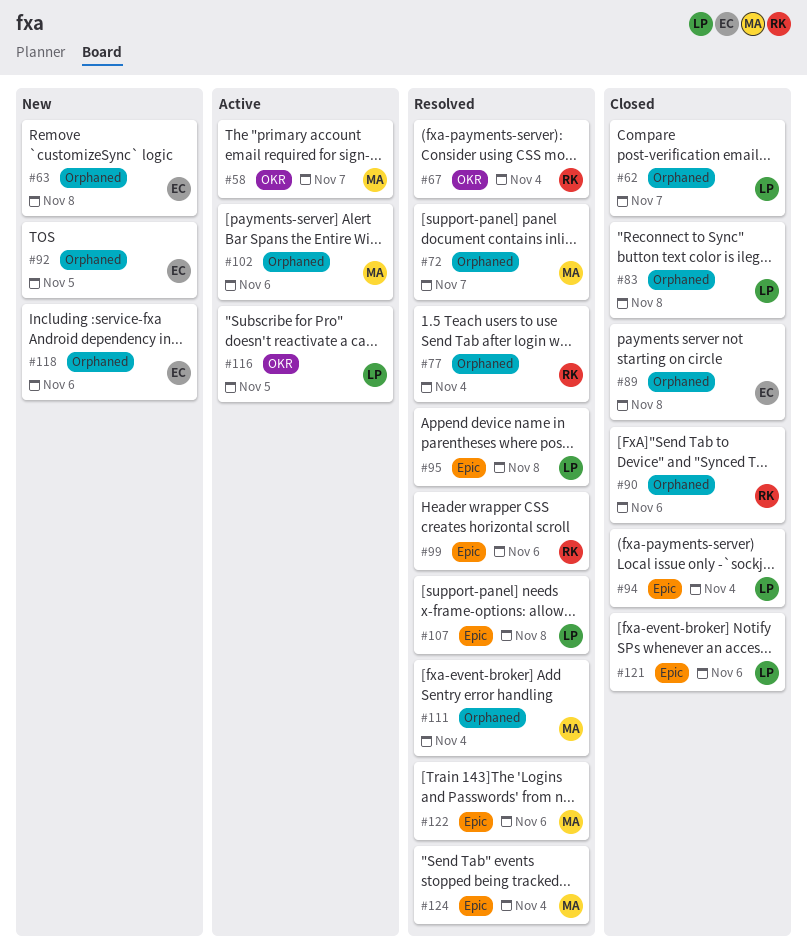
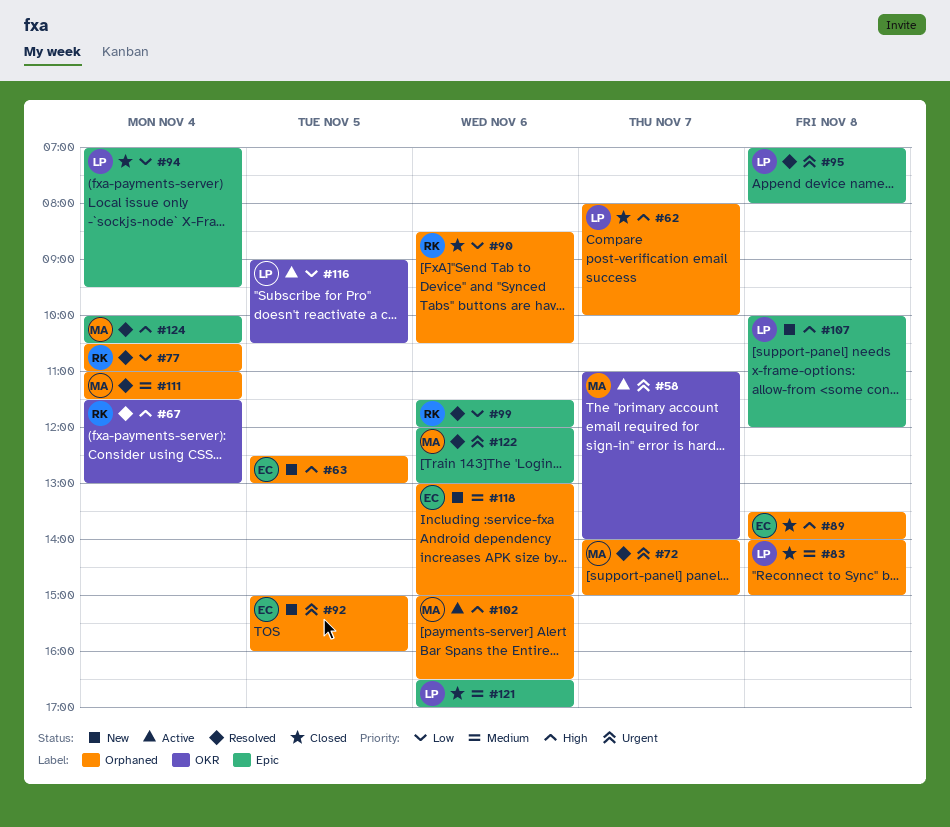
#63, day: Nov 8 -> Nov 5
#107, status: Resolved -> New

